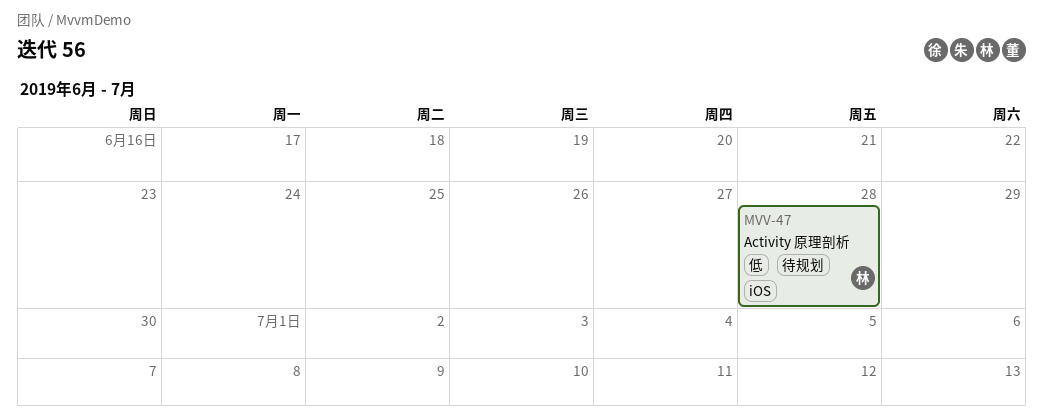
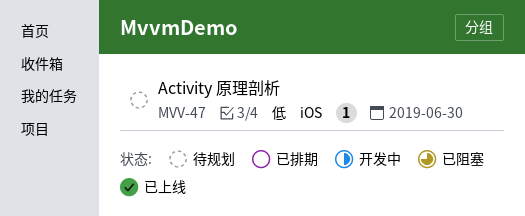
MVV-47, due: Jun 28 -> Jun 30

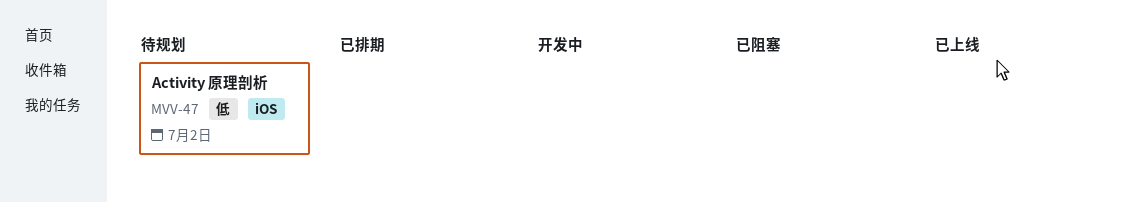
MVV-47, due: Jun 30 -> Jul 2

